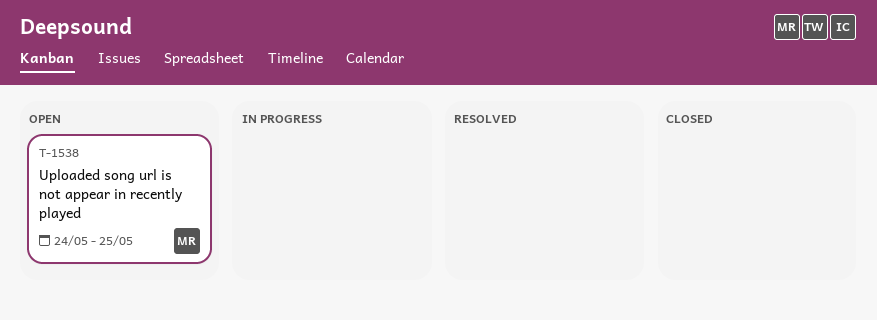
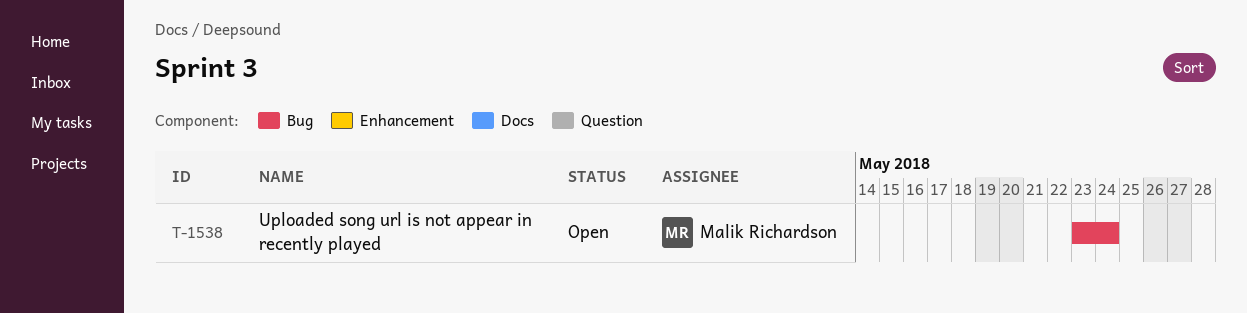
T-1538, start: May 24 -> May 23
T-1538, due: May 25 -> May 24

